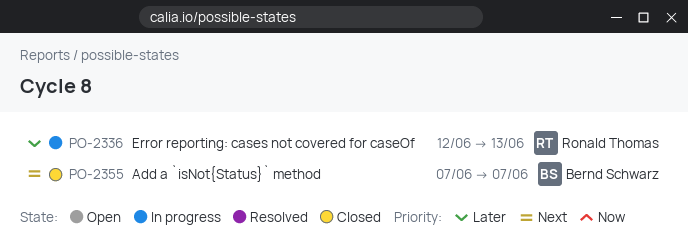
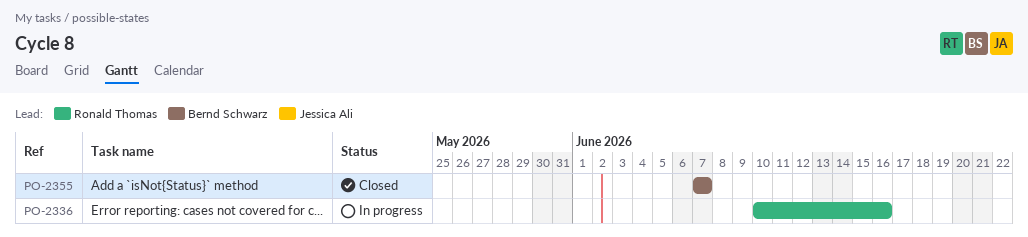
PO-2336, start: Jun 12 -> Jun 10
PO-2336, due: Jun 13 -> Jun 16

